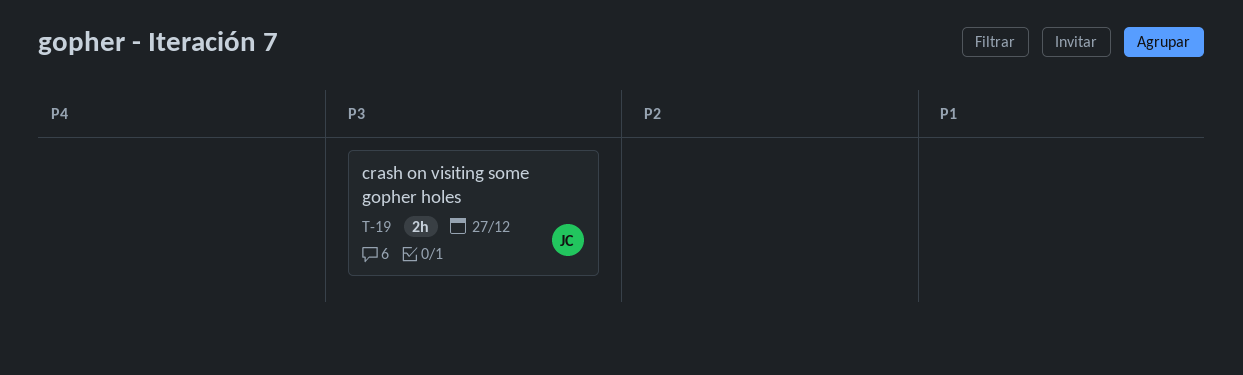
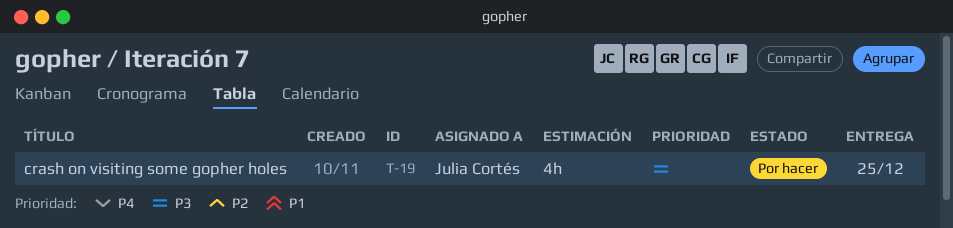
T-19, estimate: 2h -> 4h
T-19, due: Dec 27 -> Dec 25

